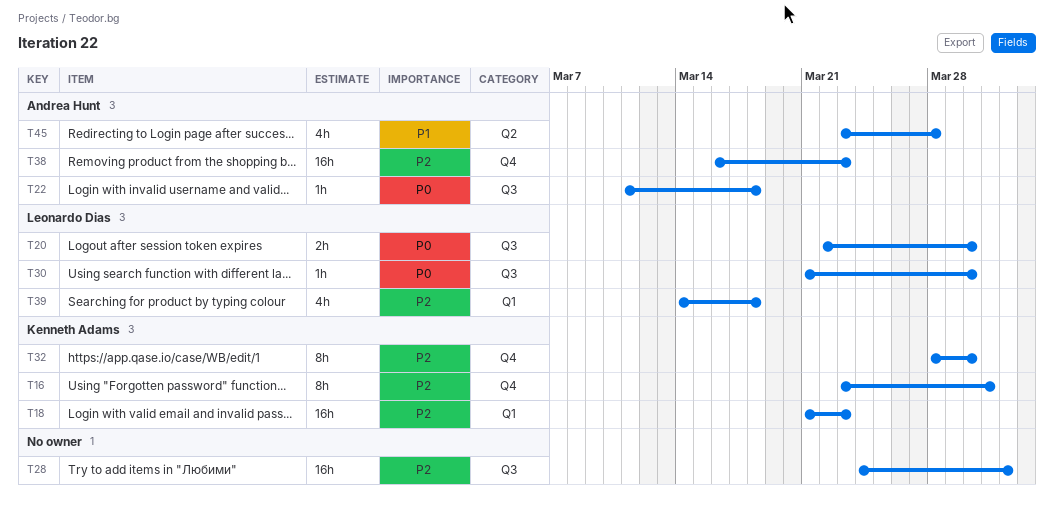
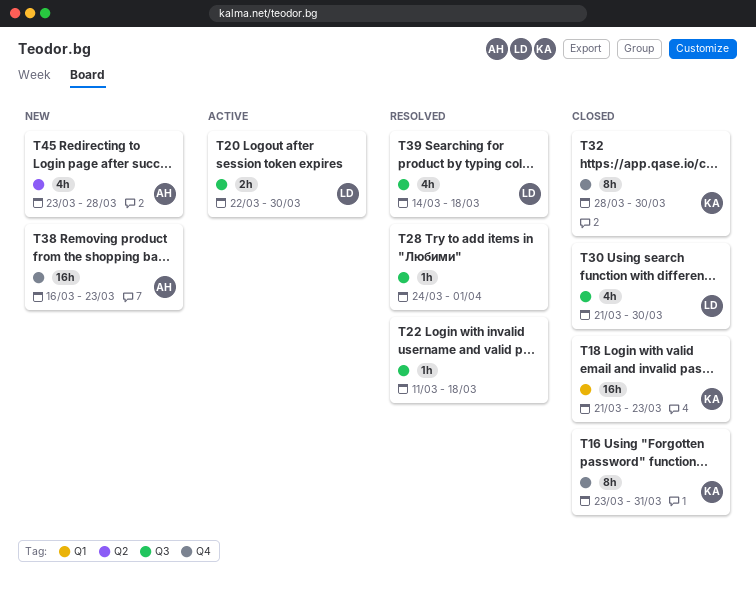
T22, owner: Andrea Hunt -> none
T28, estimate: 16h -> 1h
T30, estimate: 1h -> 4h
T39, label: Q1 -> Q3

